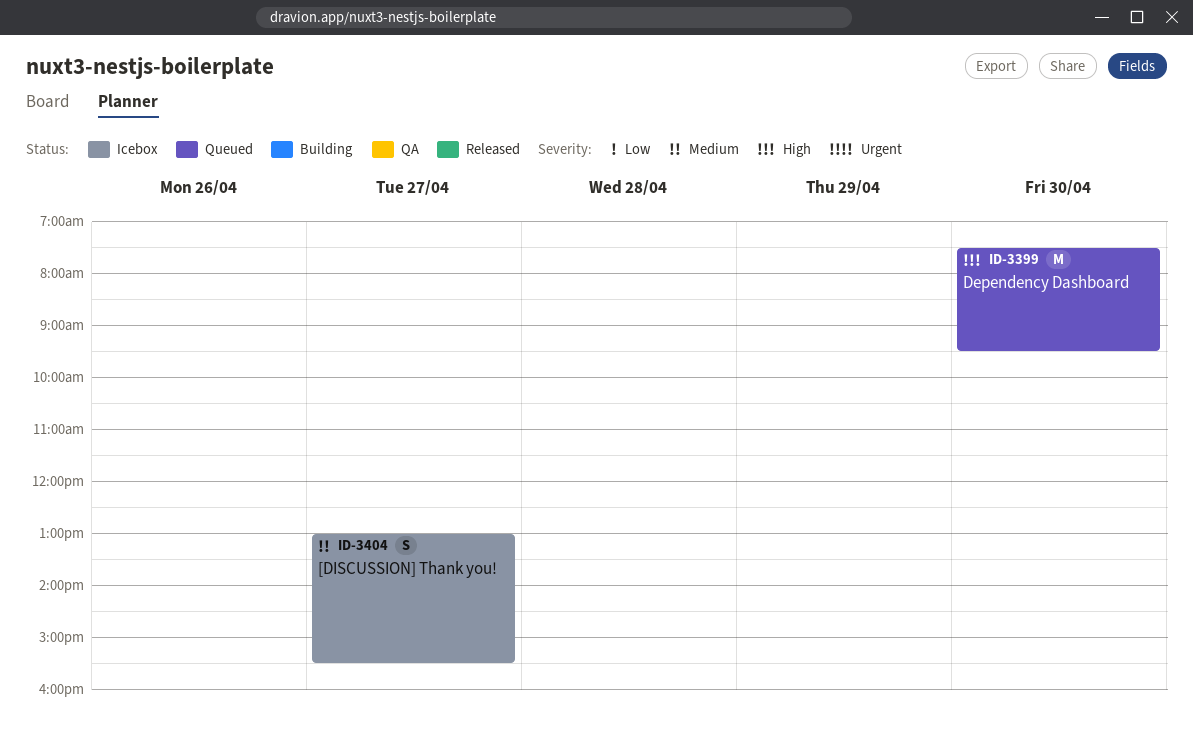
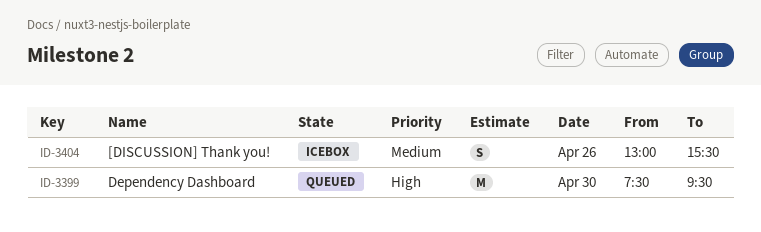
ID-3404, day: Apr 27 -> Apr 26

